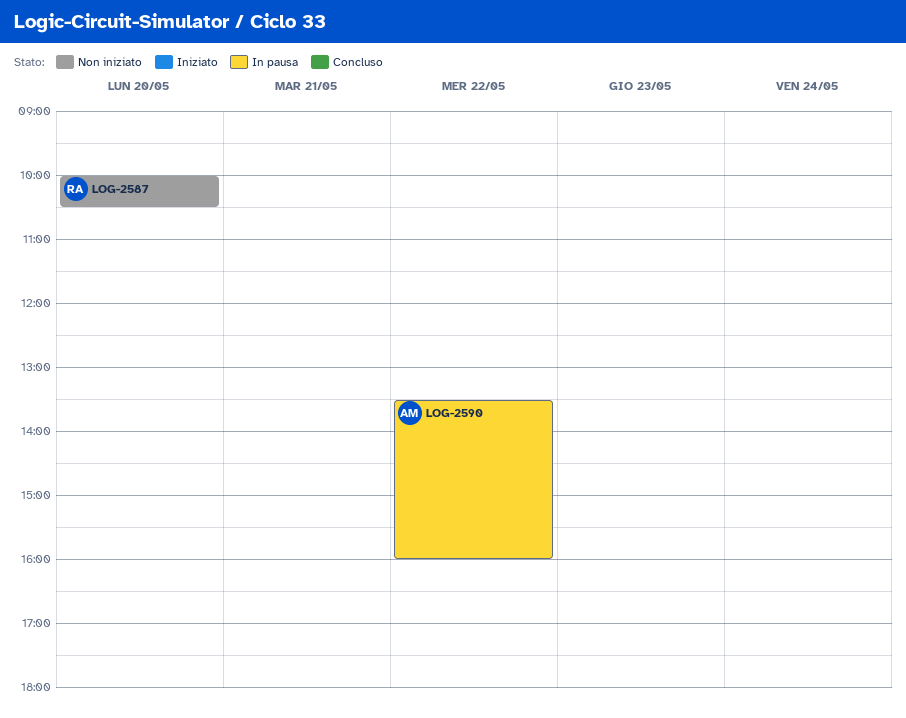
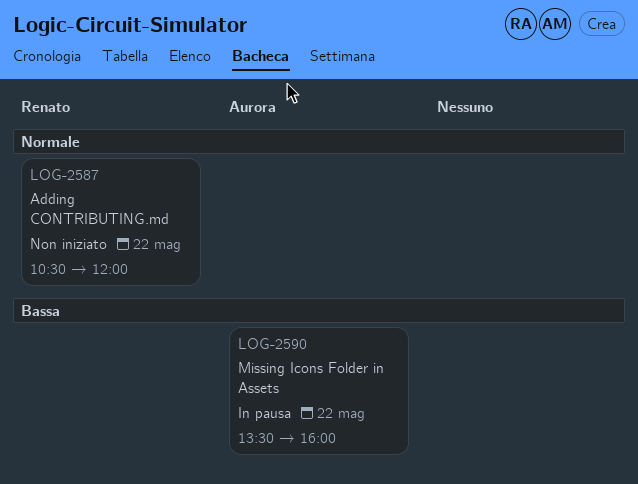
LOG-2587, day: May 20 -> May 22
LOG-2587, begins: 10:00 -> 10:30
LOG-2587, ends: 10:30 -> 12:00

